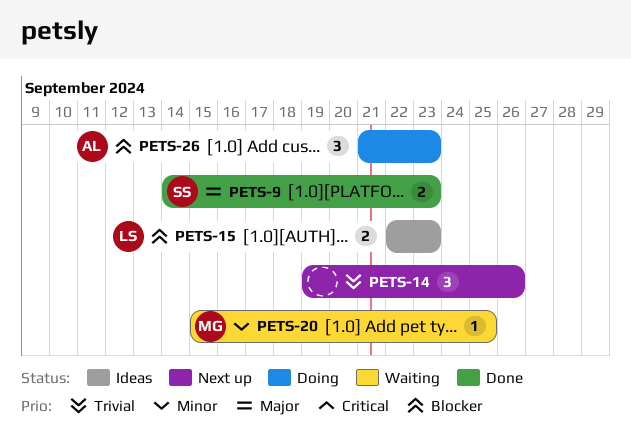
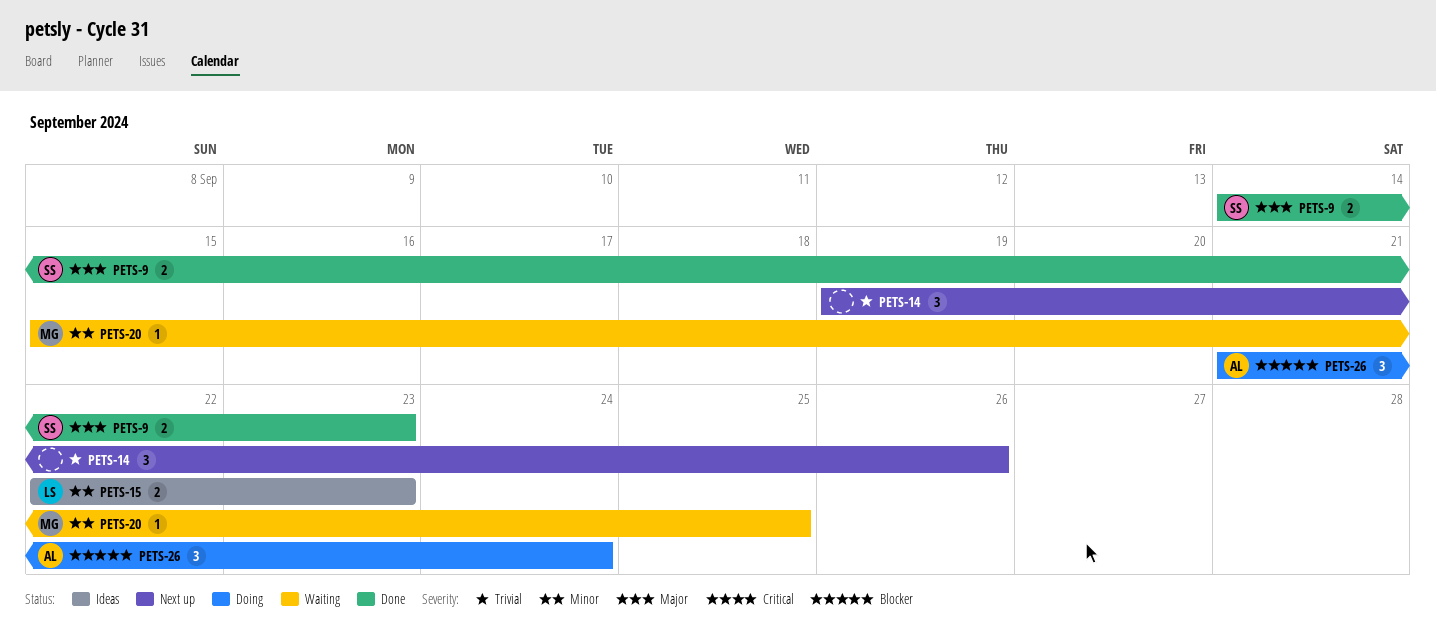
PETS-15, priority: Blocker -> Minor
PETS-26, due: Sep 23 -> Sep 24

